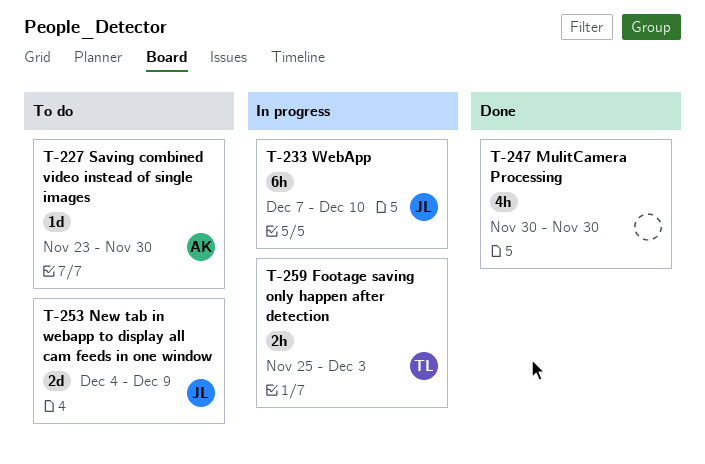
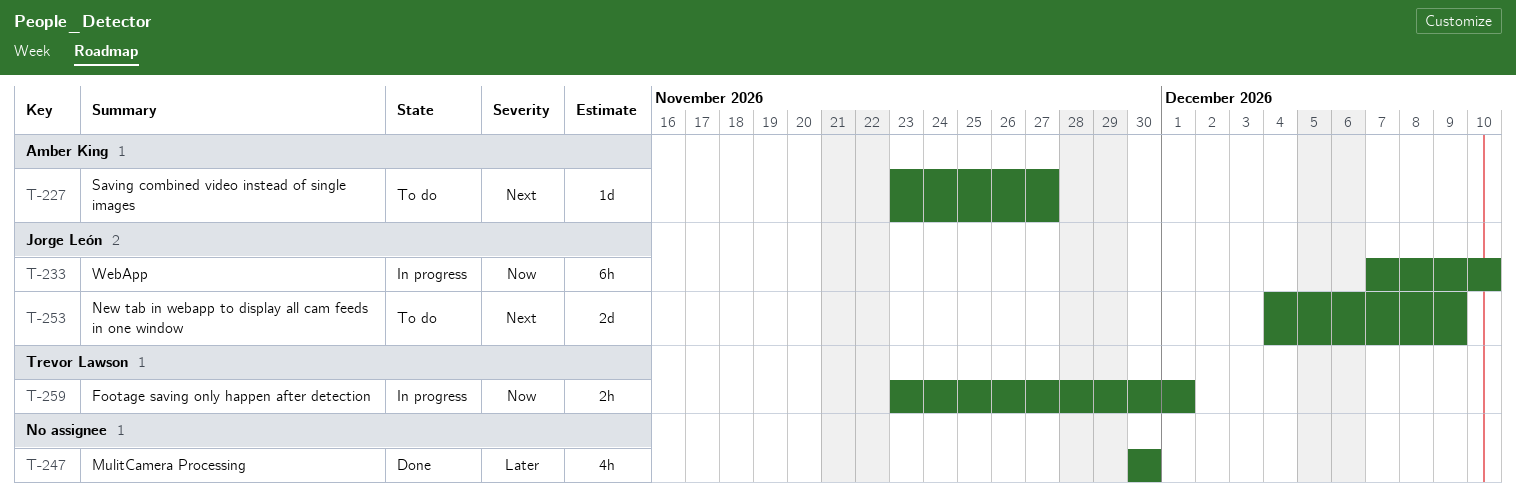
T-227, due: Nov 30 -> Nov 27
T-259, start: Nov 25 -> Nov 23
T-259, due: Dec 3 -> Dec 1

